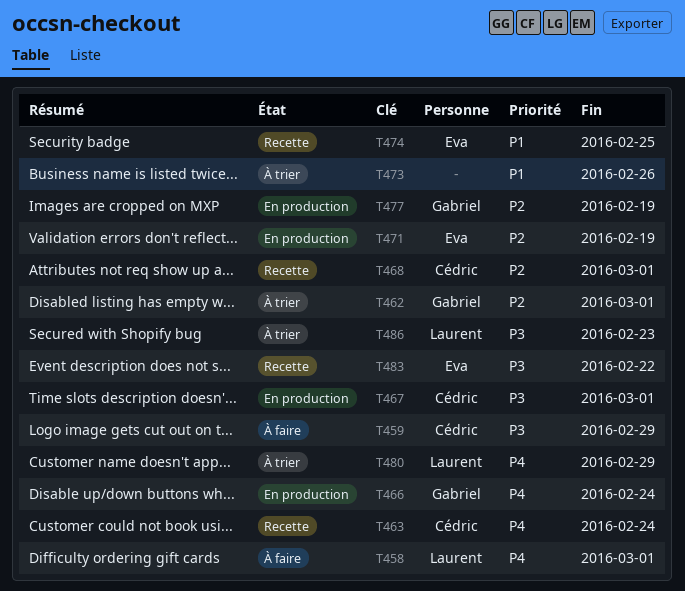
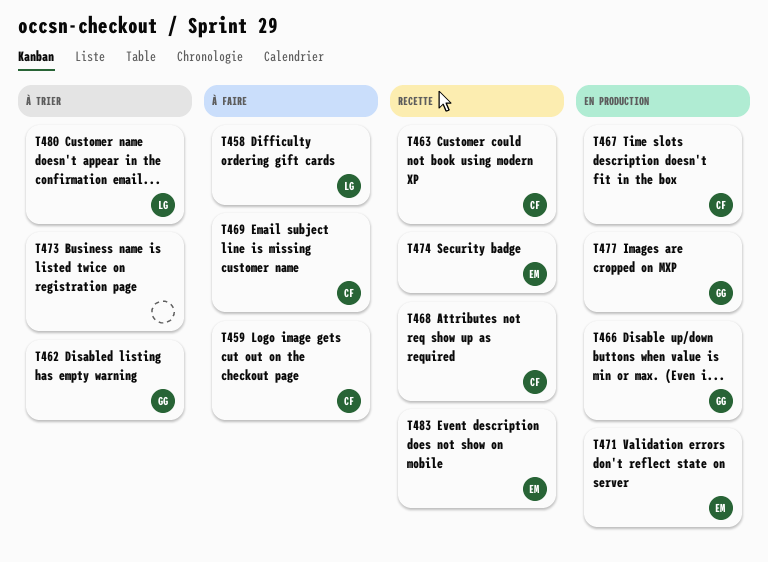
T469: none -> present
T486: present -> none

